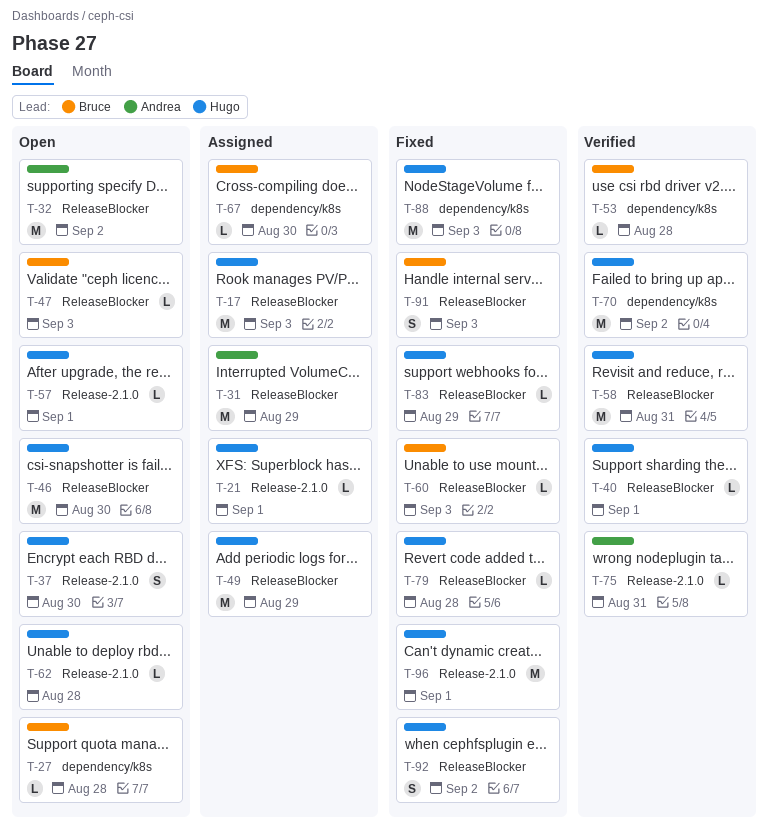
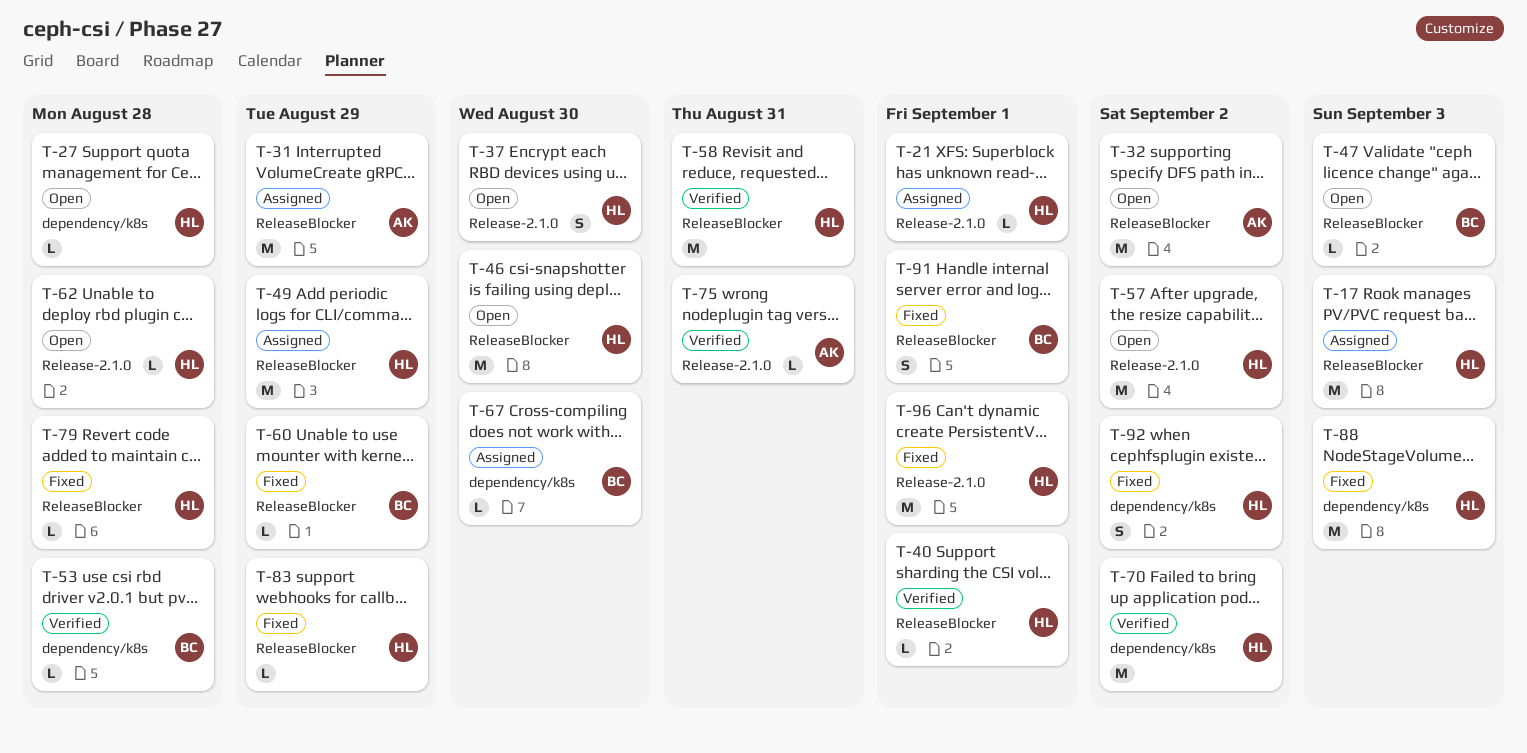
T-27, owner: Bruce -> Hugo
T-57, estimate: L -> M
T-57, due: Sep 1 -> Sep 2
T-60, due: Sep 3 -> Aug 29
T-91, due: Sep 3 -> Sep 1
T-92, label: ReleaseBlocker -> dependency/k8s

